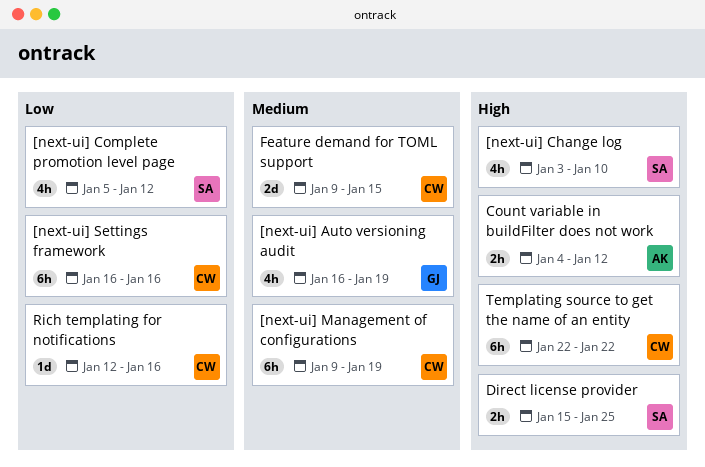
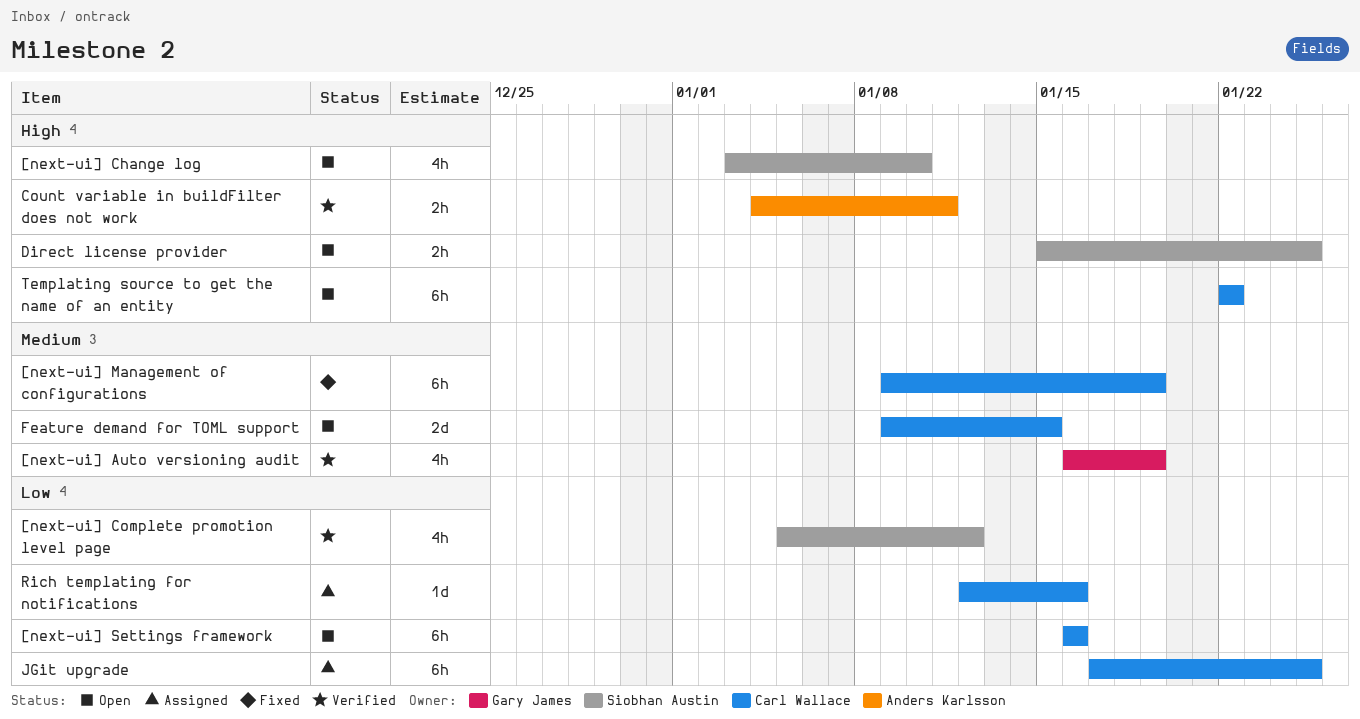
Count variable in buildFilter does not work, due: Jan 12 -> Jan 11
JGit upgrade: none -> present

